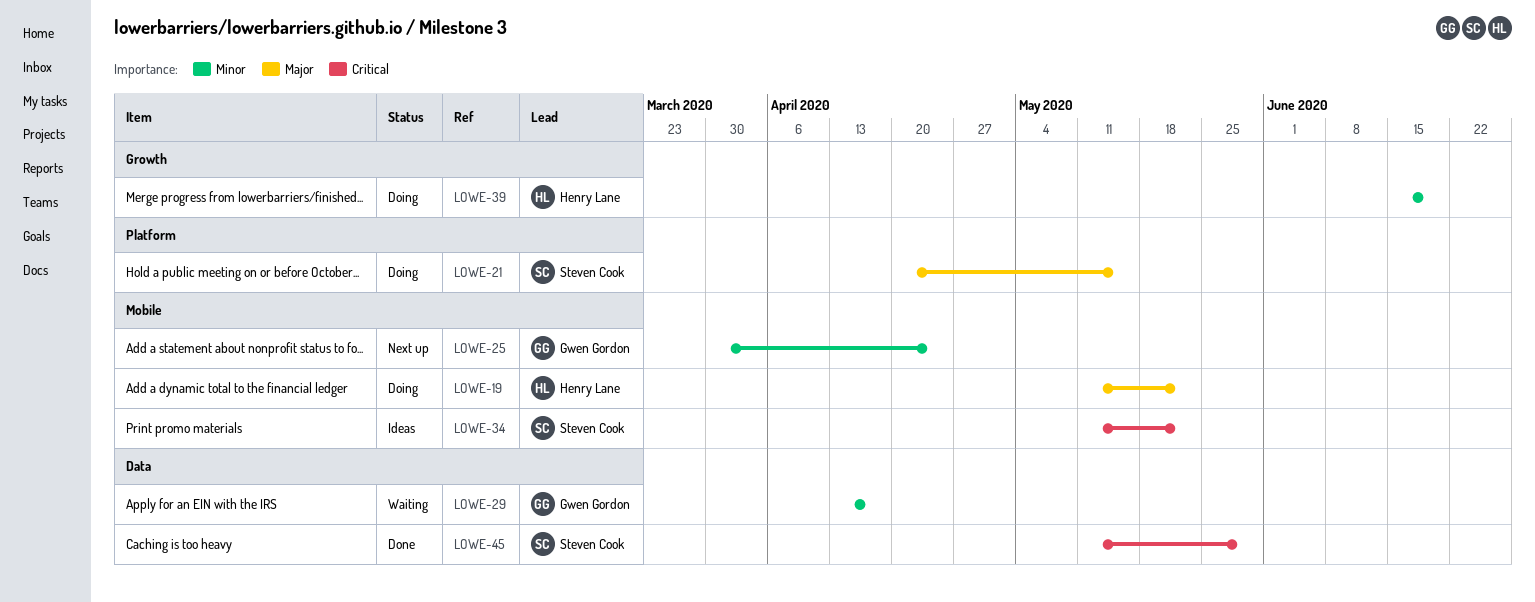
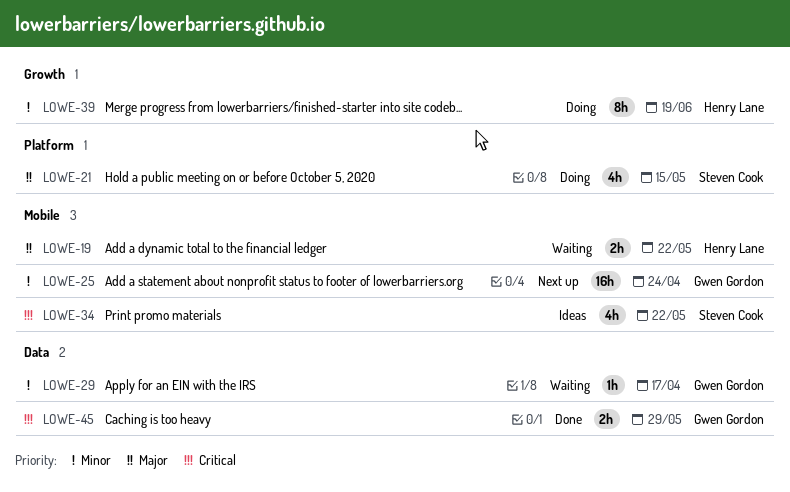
LOWE-19, status: Doing -> Waiting
LOWE-45, owner: Steven Cook -> Gwen Gordon

